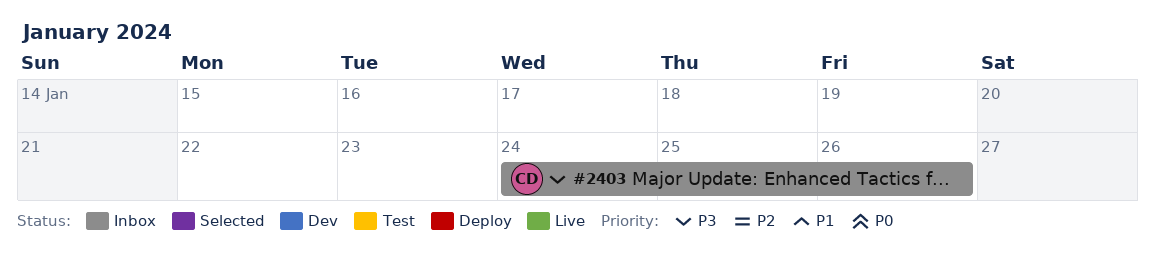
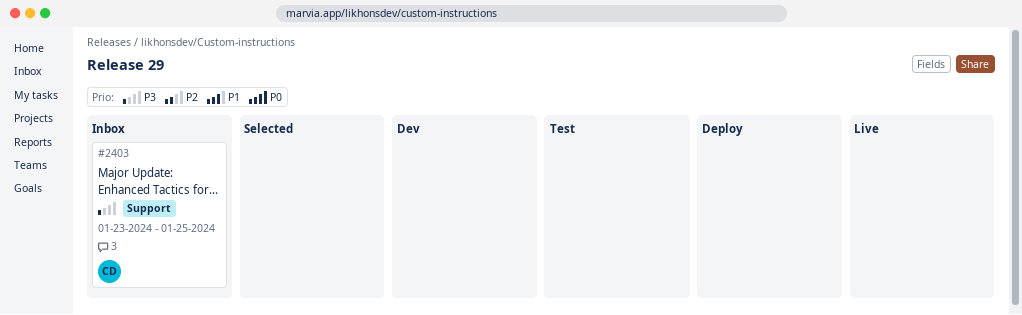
#2403, start: Jan 24 -> Jan 23
#2403, due: Jan 26 -> Jan 25

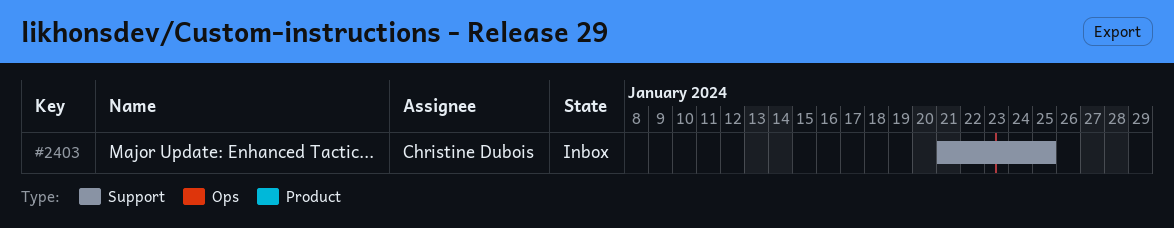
#2403, start: Jan 23 -> Jan 21

